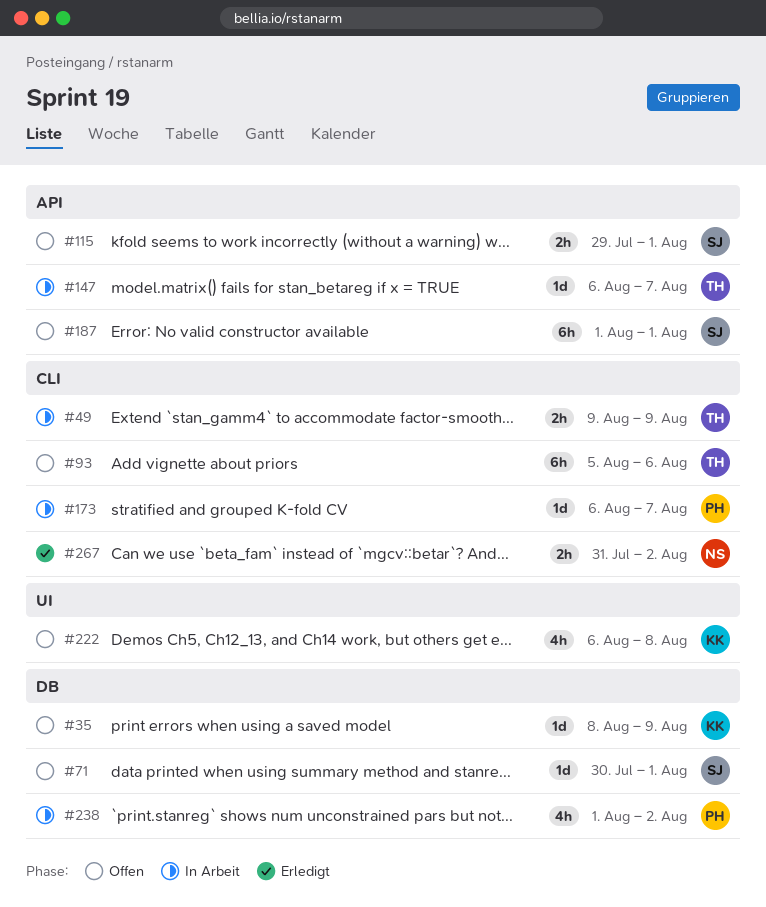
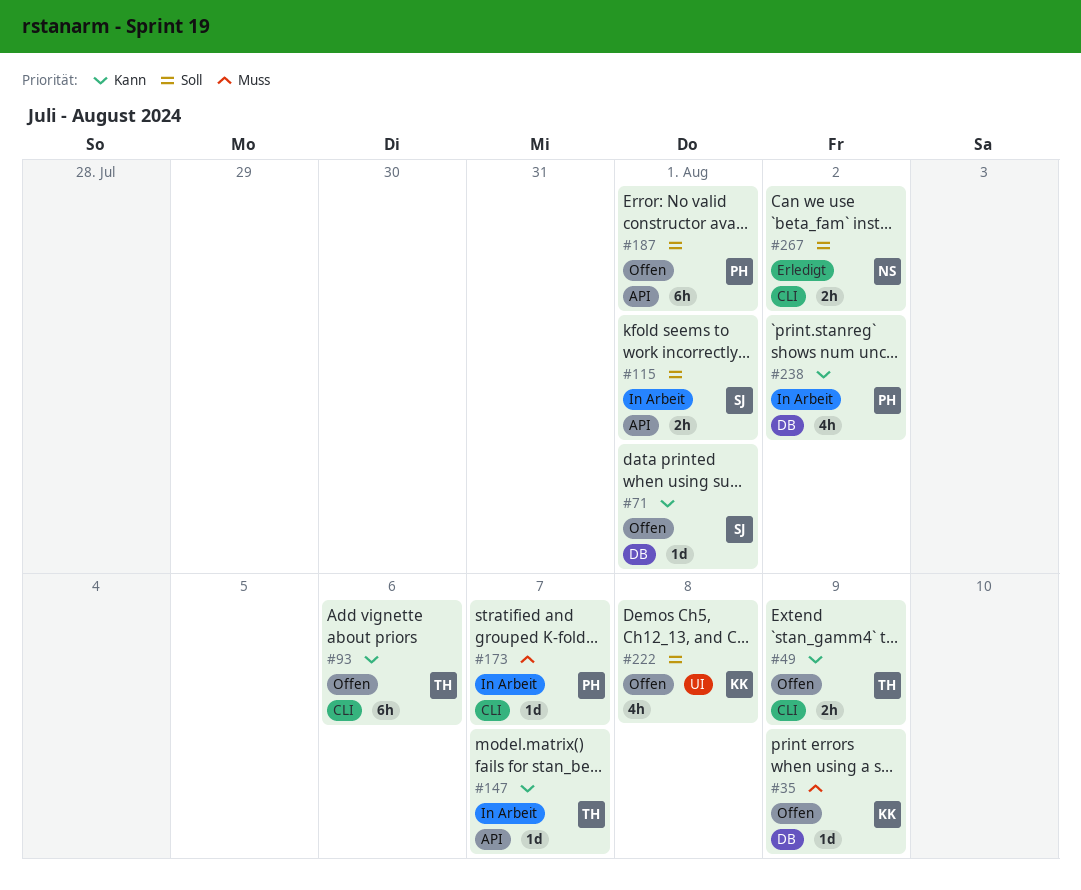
#49, status: In Arbeit -> Offen
#115, status: Offen -> In Arbeit
#187, owner: SJ -> PH

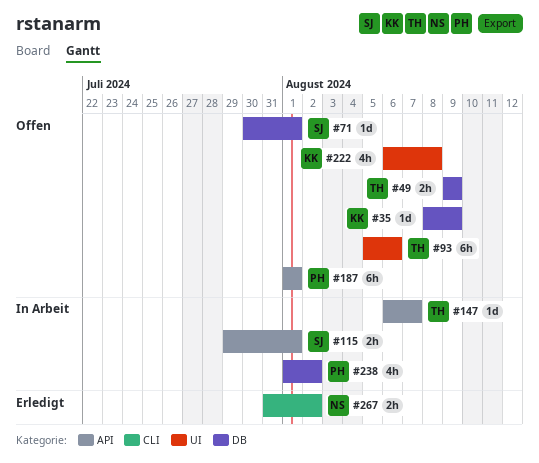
#49, label: CLI -> DB
#93, label: CLI -> UI
#173: present -> none

